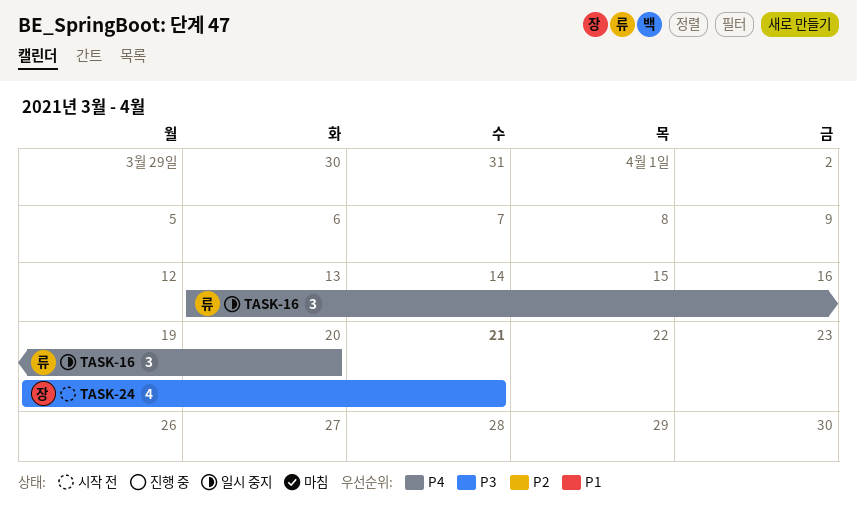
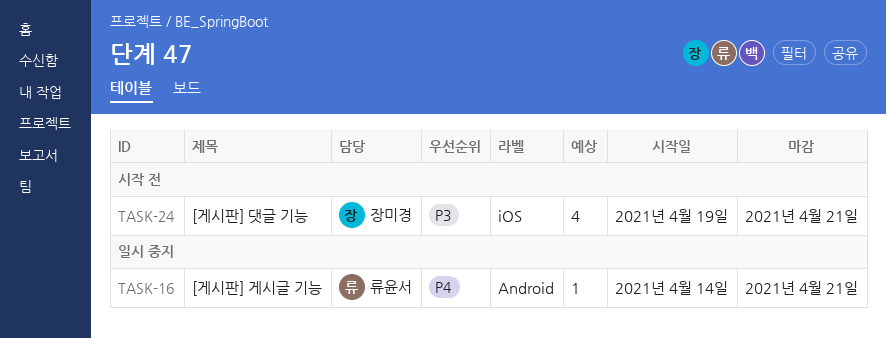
TASK-16, estimate: 3 -> 1
TASK-16, start: Apr 13 -> Apr 14
TASK-16, due: Apr 20 -> Apr 21

